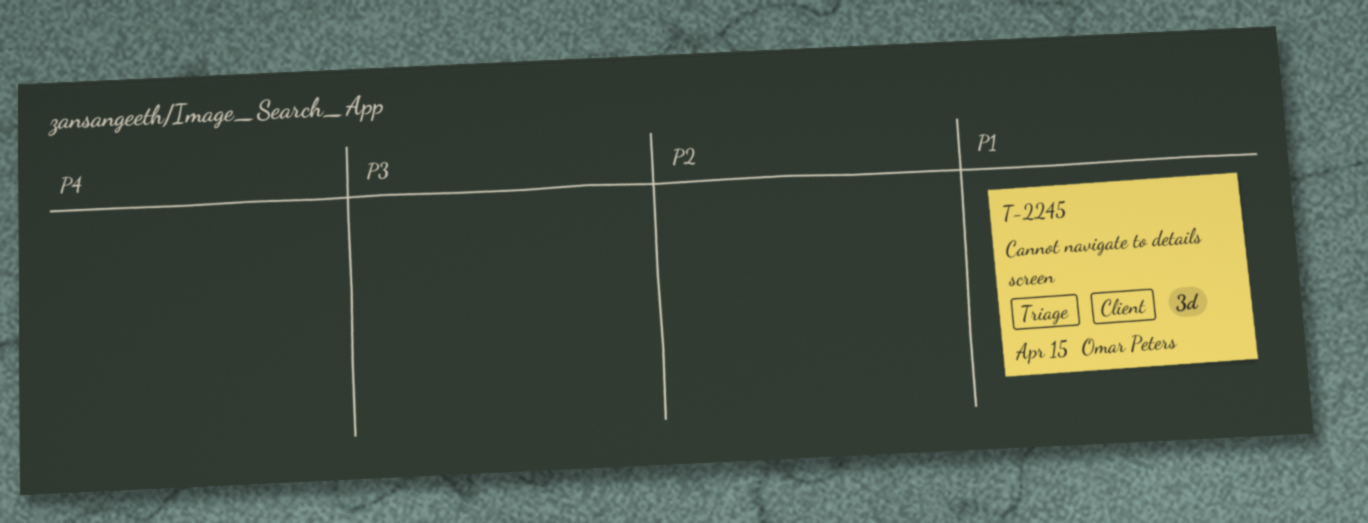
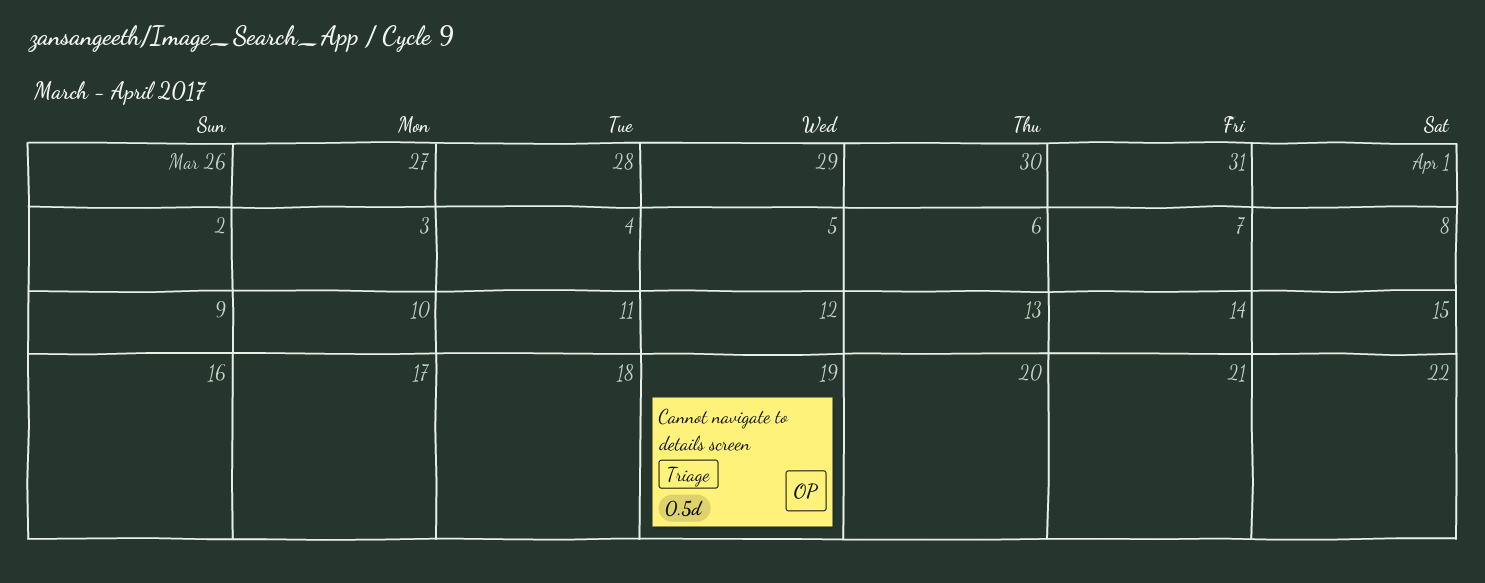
Cannot navigate to details screen, estimate: 3d -> 0.5d
Cannot navigate to details screen, due: Apr 15 -> Apr 19

